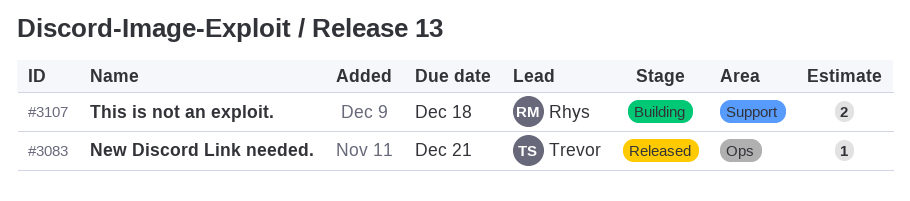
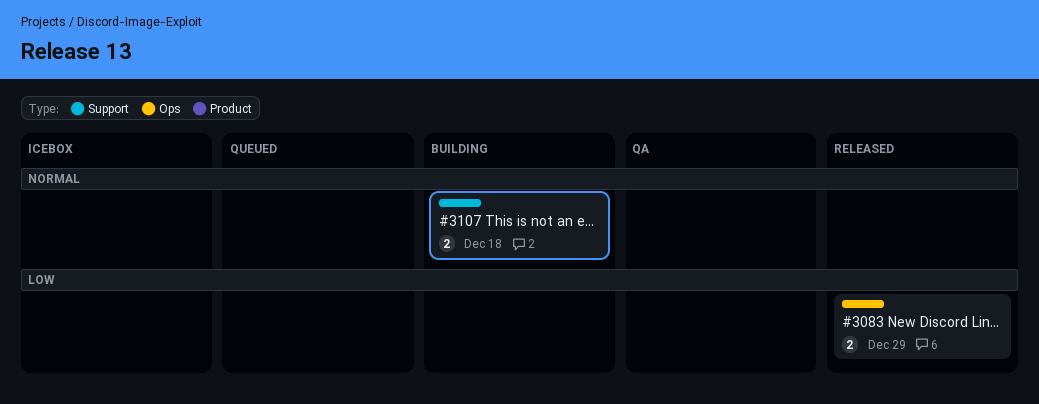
#3083, estimate: 1 -> 2
#3083, due: Dec 21 -> Dec 29

